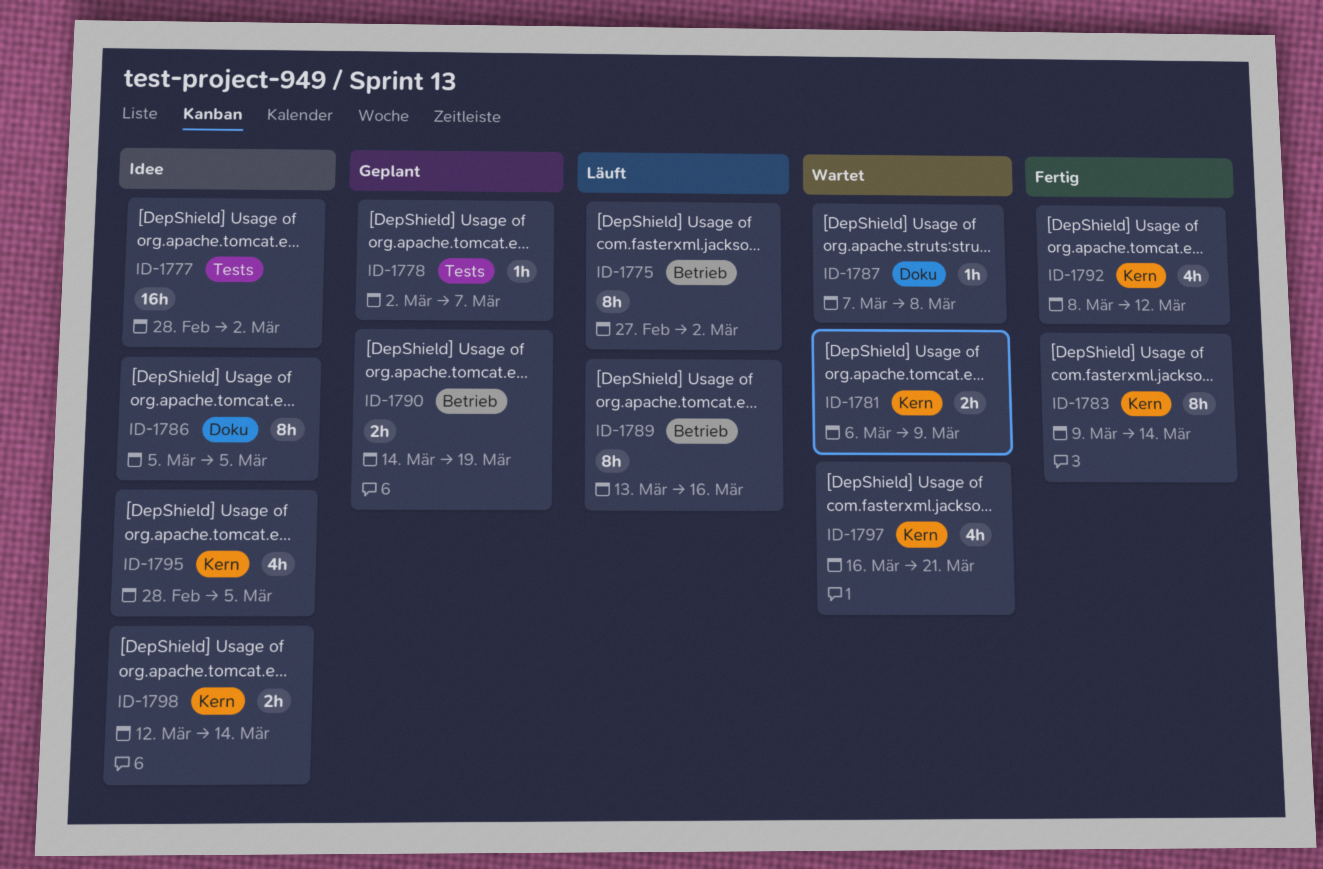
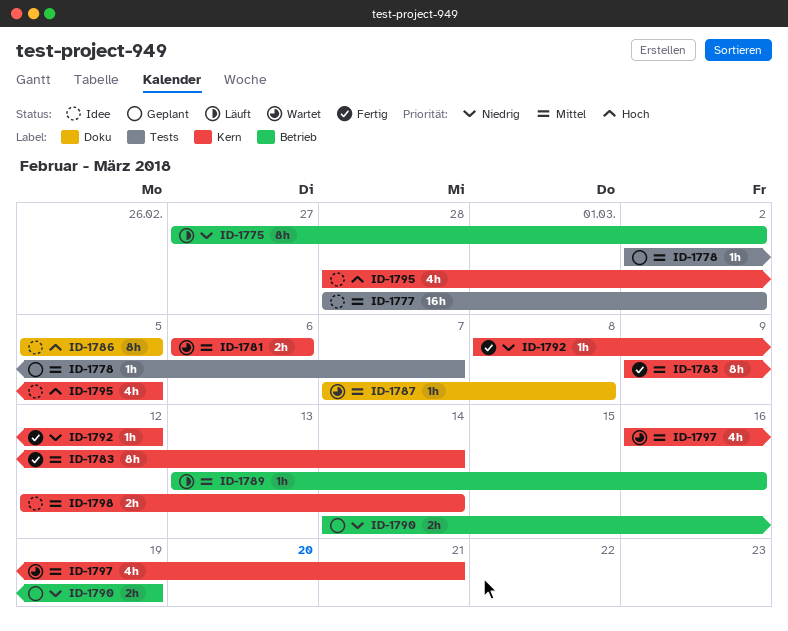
ID-1781, due: Mar 9 -> Mar 6
ID-1789, estimate: 8h -> 1h
ID-1792, estimate: 4h -> 1h

